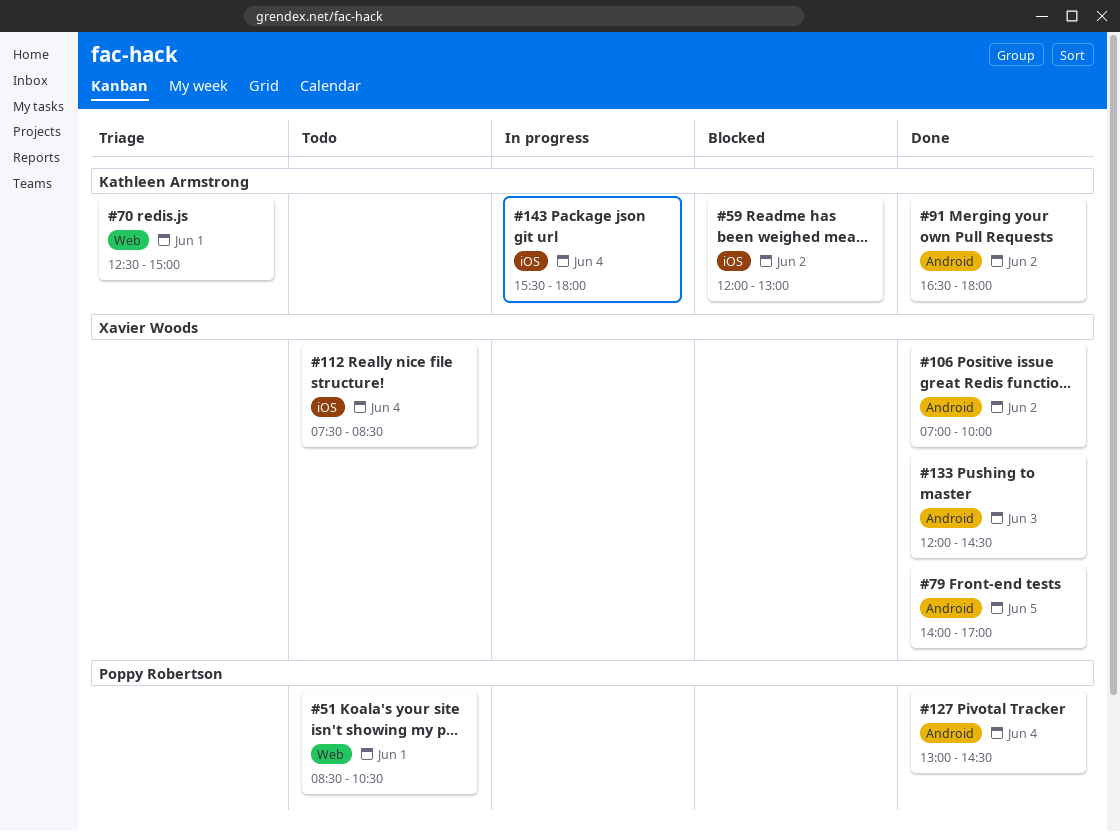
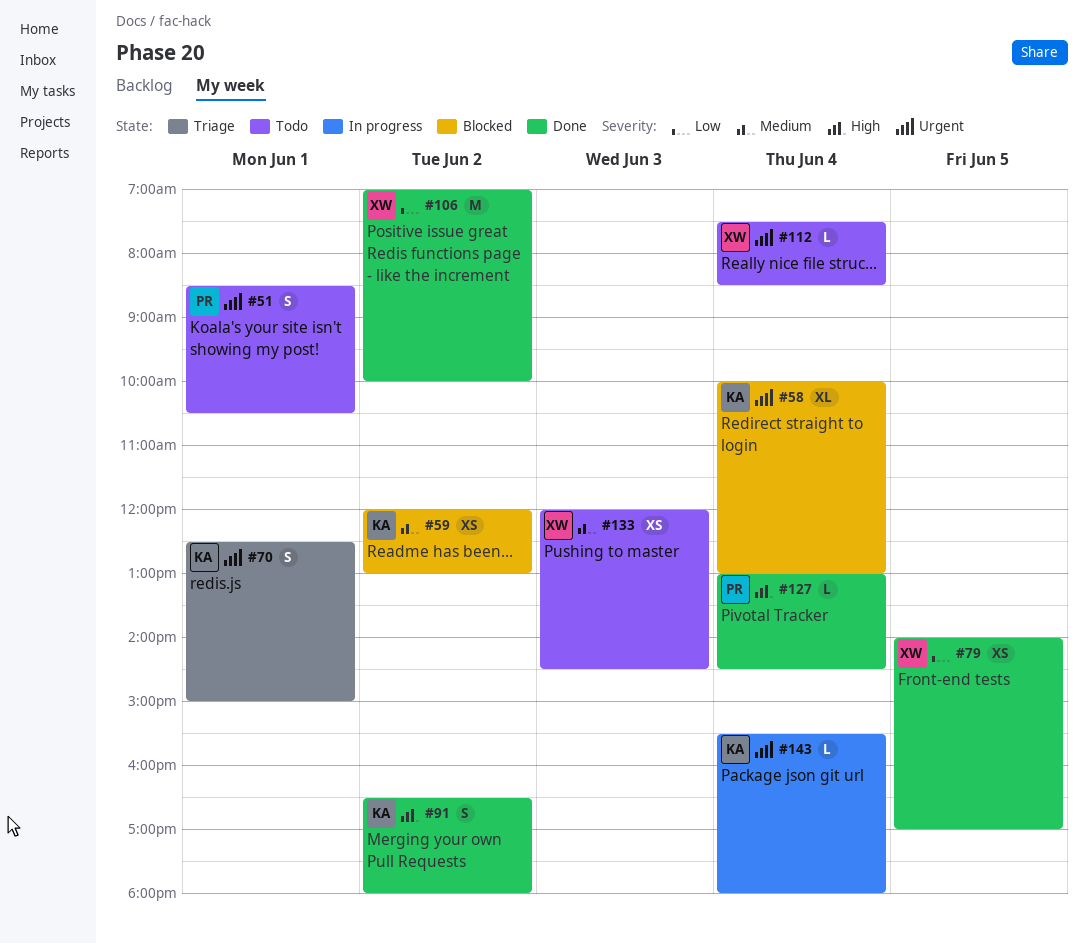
#58: none -> present
#133, status: Done -> Todo

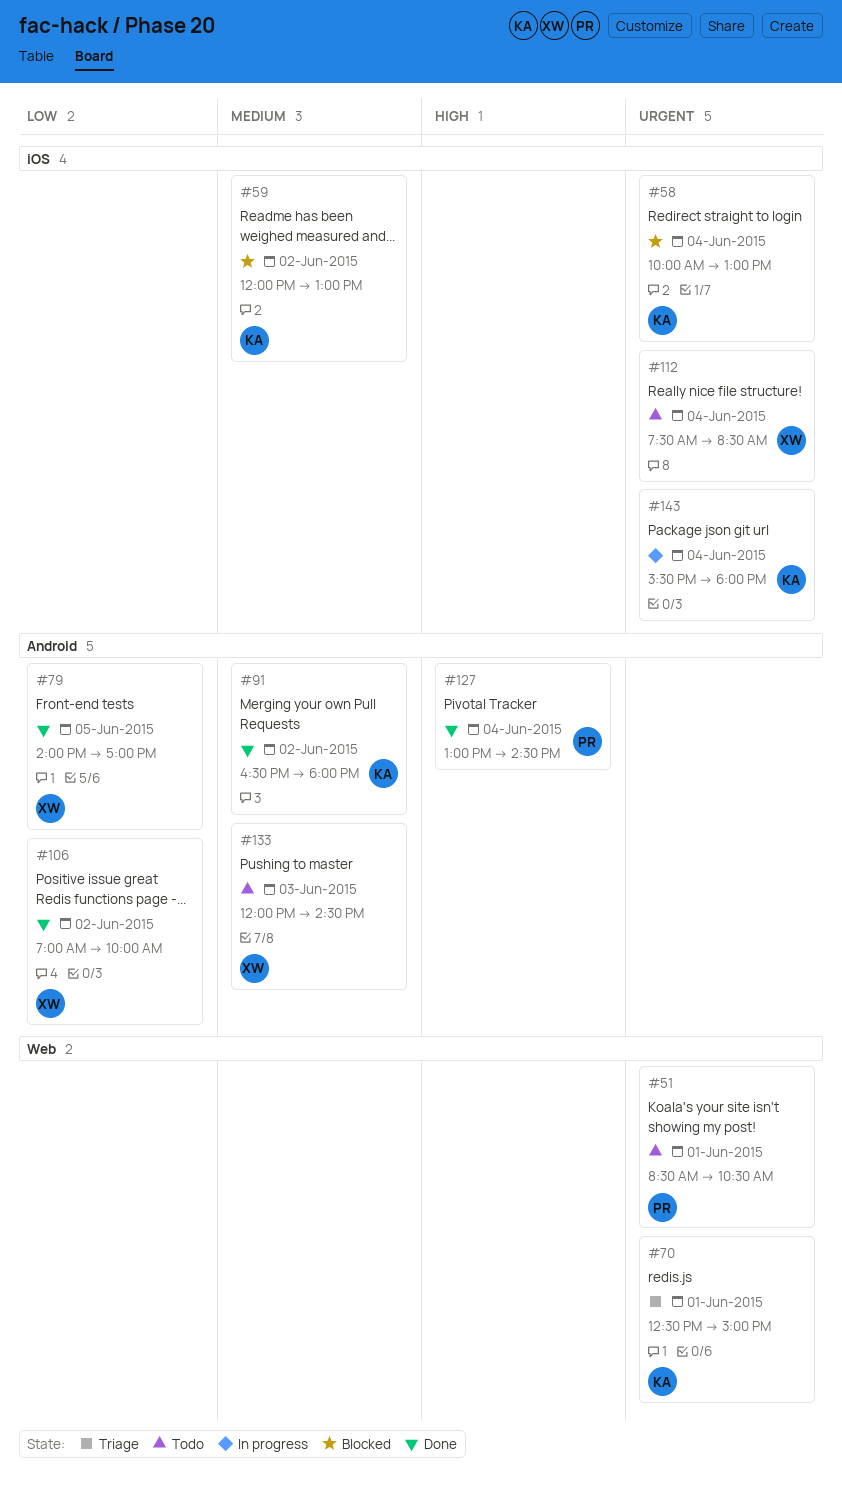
#91, priority: High -> Medium

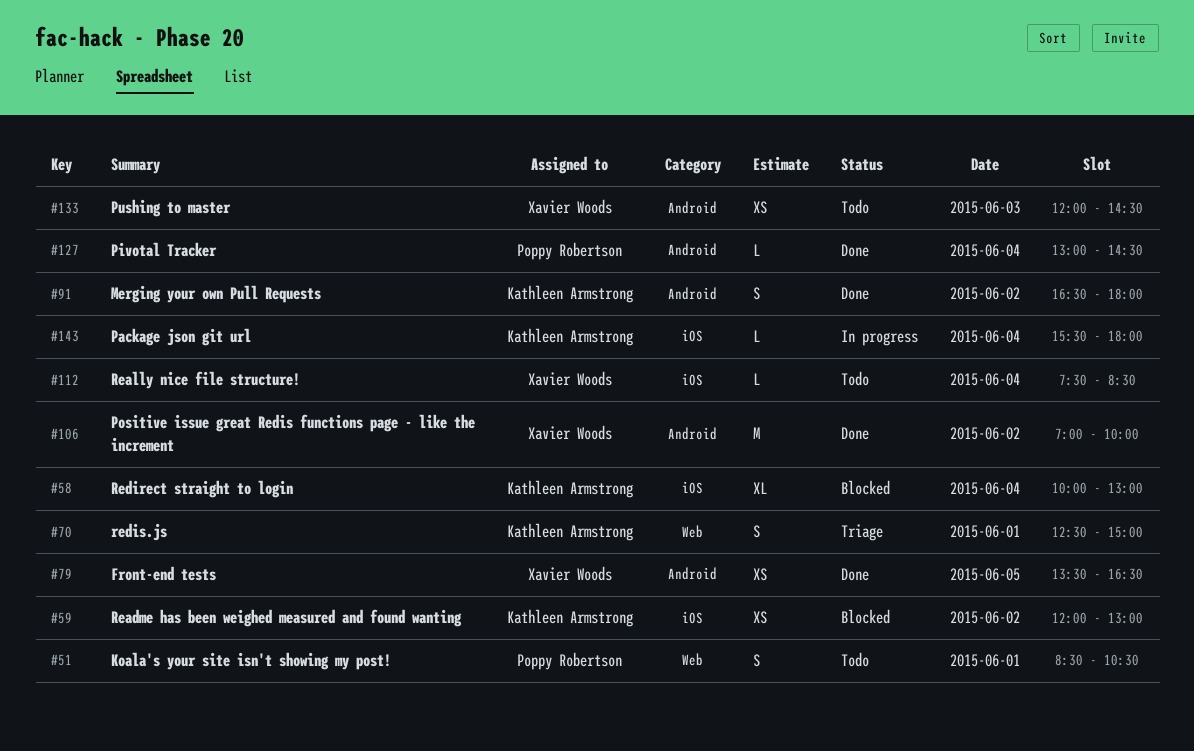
#79, begins: 14:00 -> 13:30
#79, ends: 17:00 -> 16:30

